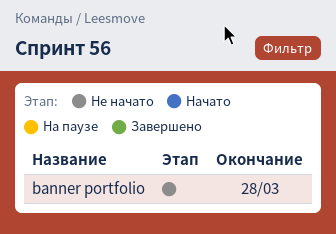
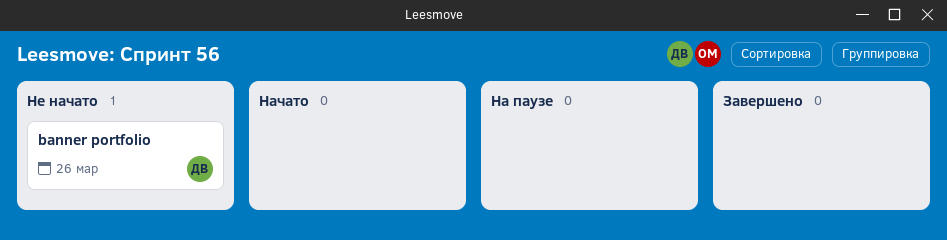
banner portfolio, due: Mar 28 -> Mar 26

